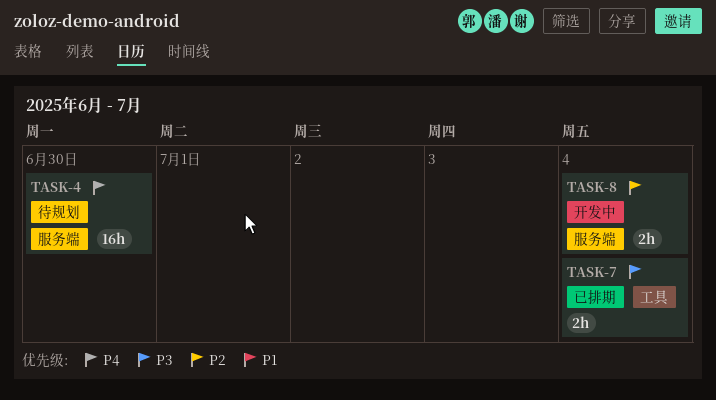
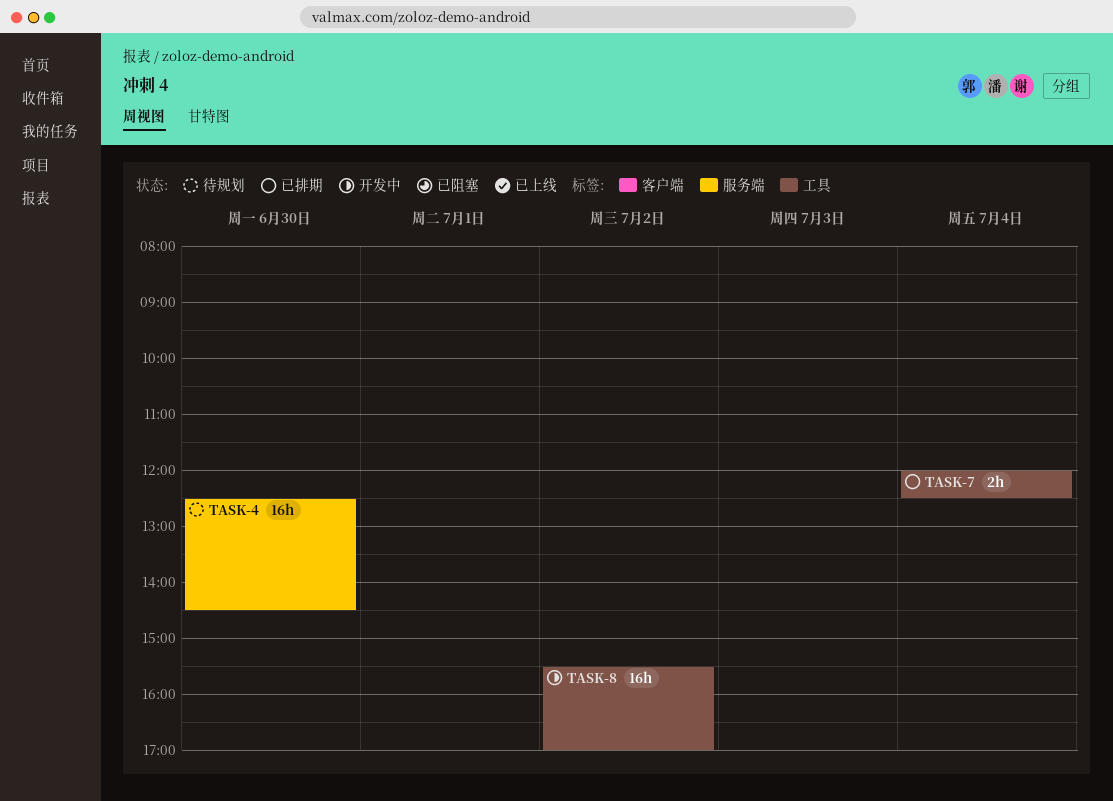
TASK-8, label: 服务端 -> 工具
TASK-8, estimate: 2h -> 16h
TASK-8, day: Jul 4 -> Jul 2

